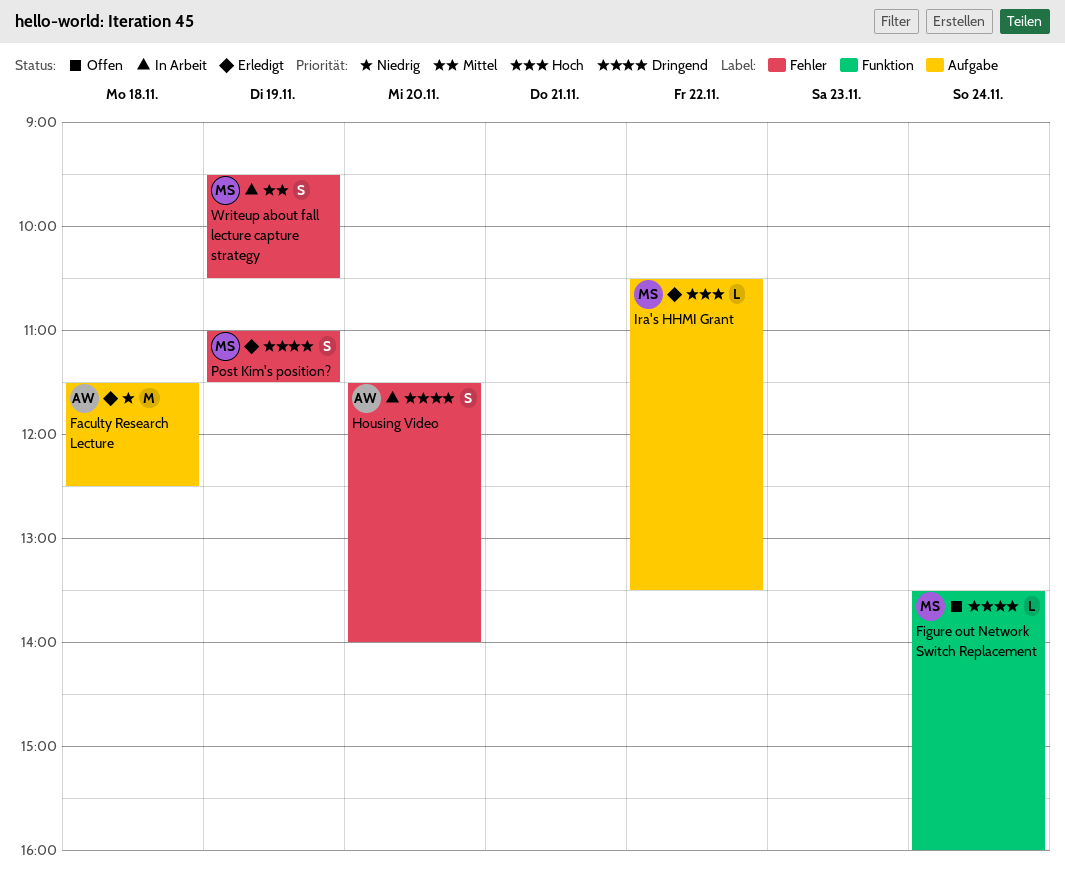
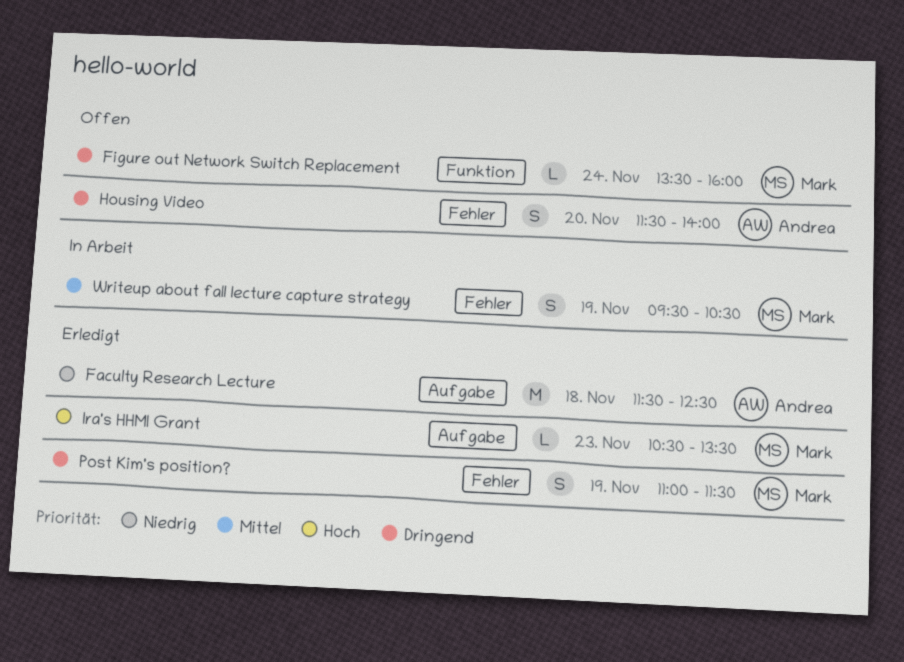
Housing Video, status: In Arbeit -> Offen
Ira's HHMI Grant, day: Nov 22 -> Nov 23

